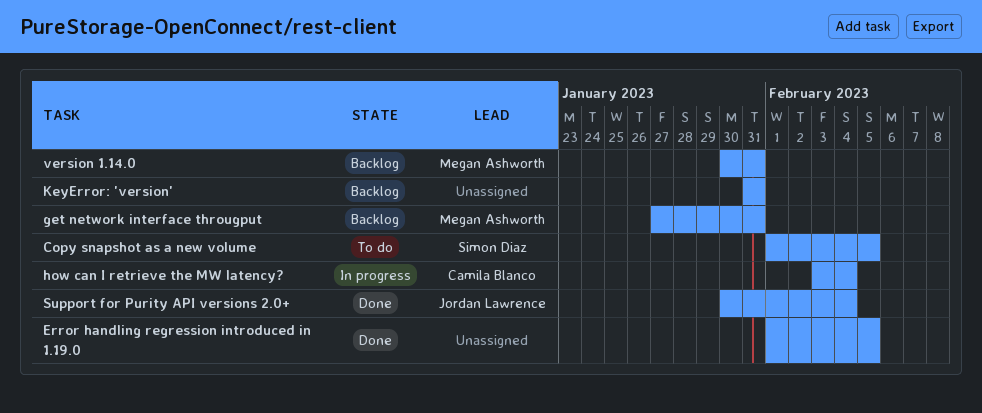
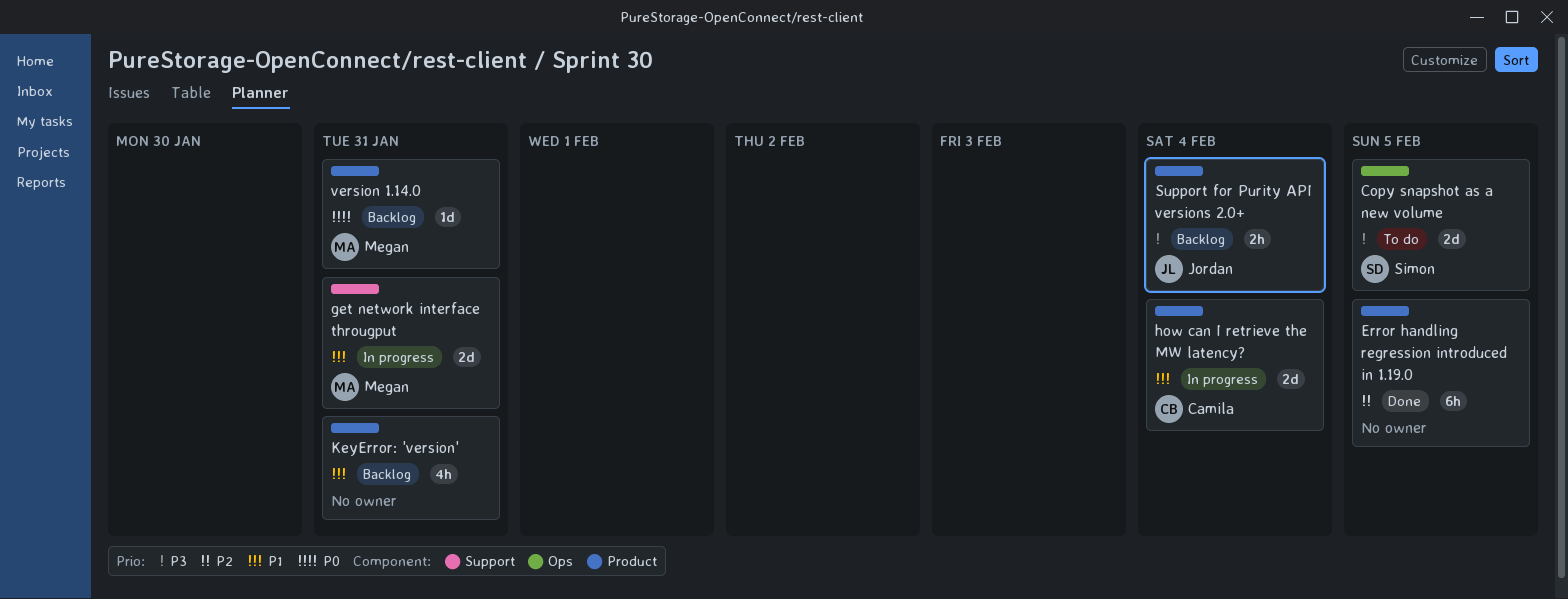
get network interface througput, status: Backlog -> In progress
Support for Purity API versions 2.0+, status: Done -> Backlog

